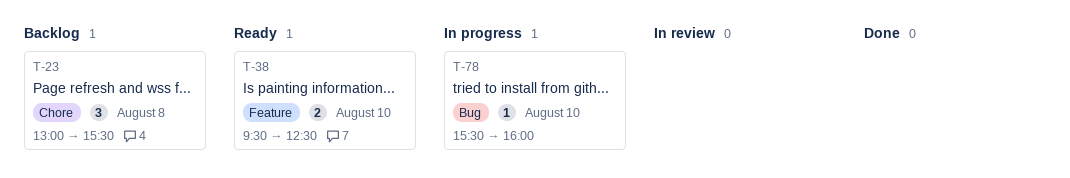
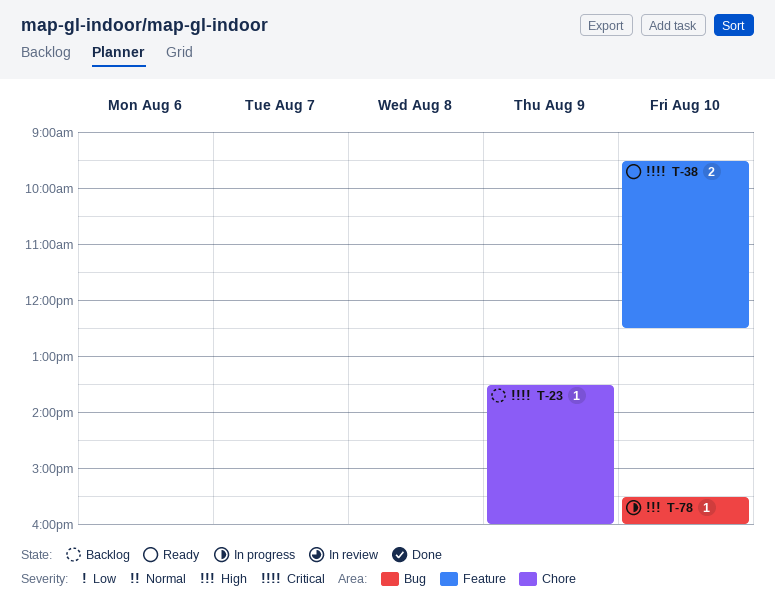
T-23, estimate: 3 -> 1
T-23, day: Aug 8 -> Aug 9
T-23, begins: 13:00 -> 13:30
T-23, ends: 15:30 -> 16:00

